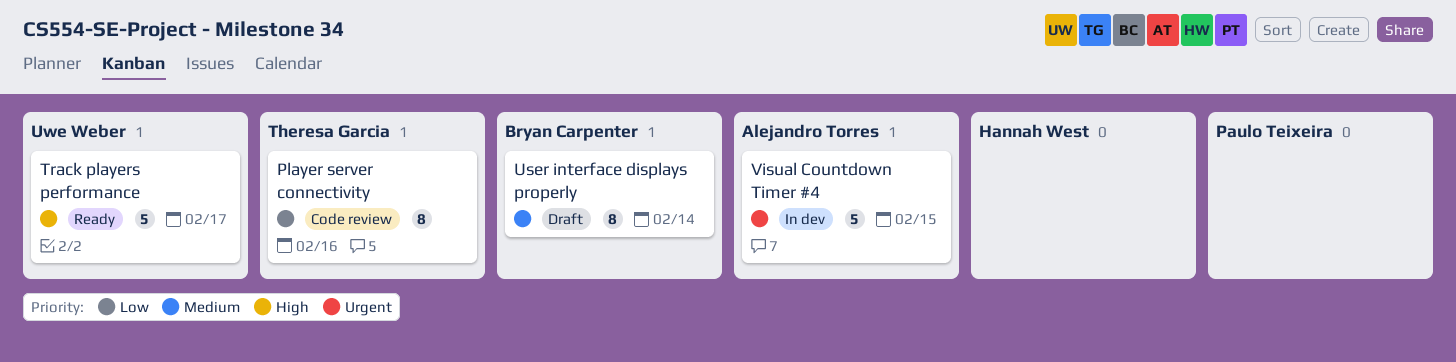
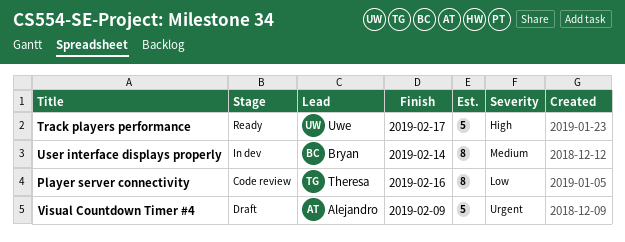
User interface displays properly, status: Draft -> In dev
Visual Countdown Timer #4, status: In dev -> Draft
Visual Countdown Timer #4, due: Feb 15 -> Feb 9

